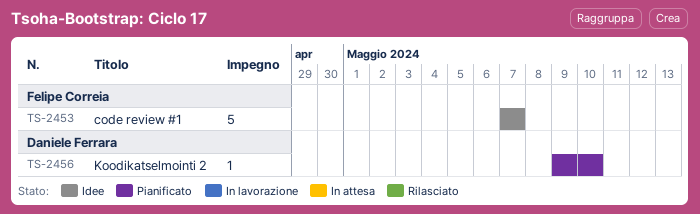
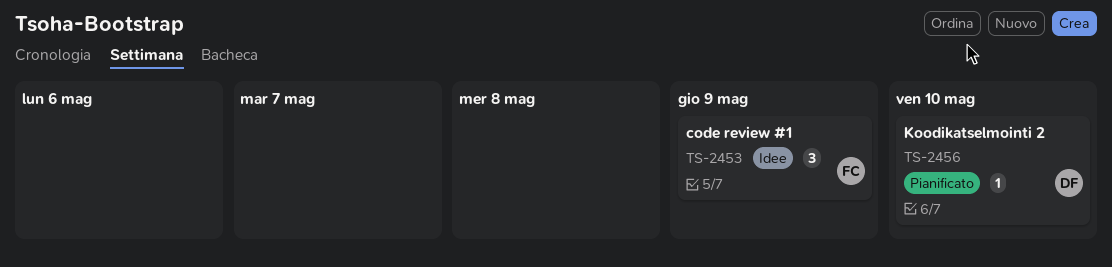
TS-2453, estimate: 5 -> 3
TS-2453, due: May 7 -> May 9

